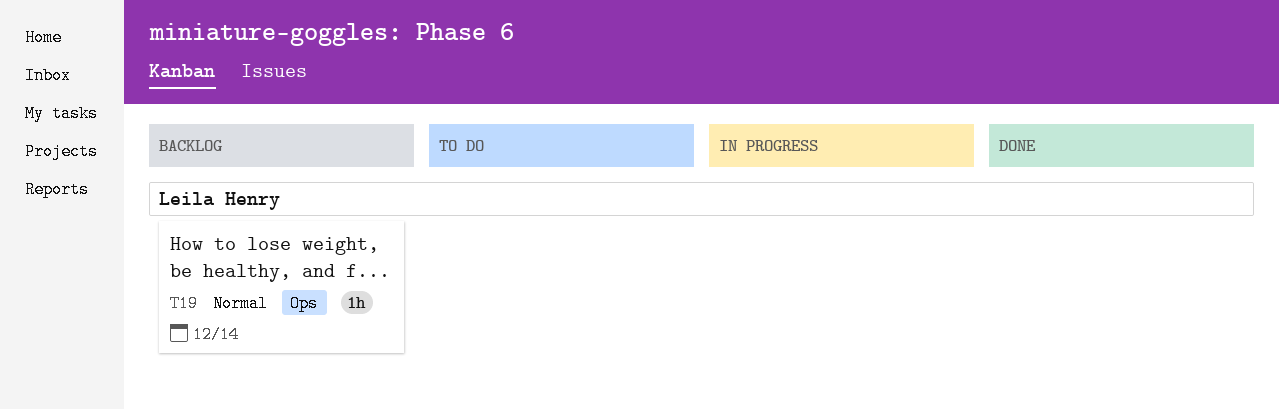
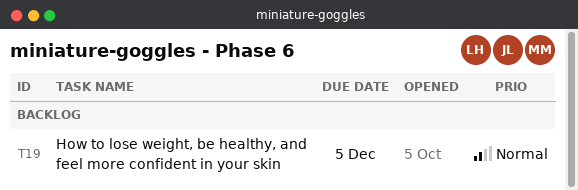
T19, due: Dec 14 -> Dec 5

